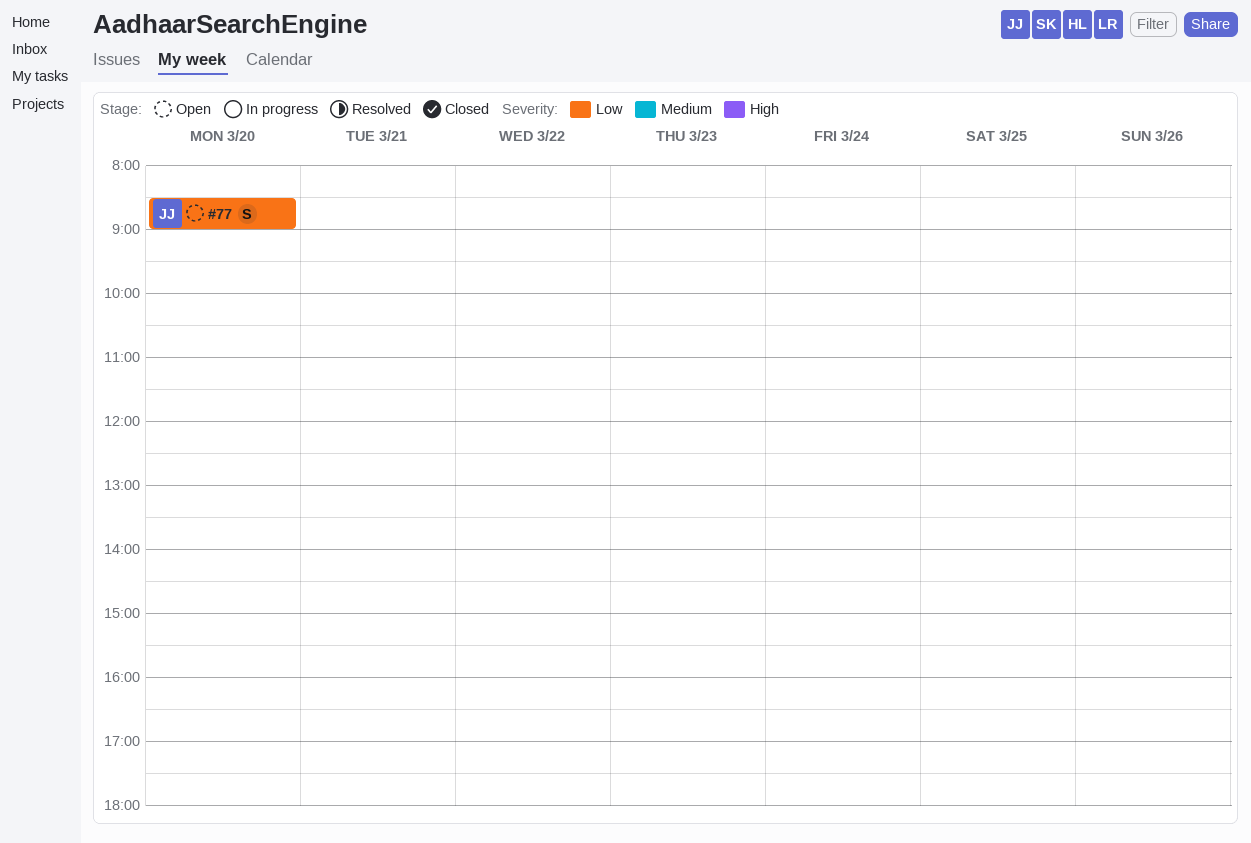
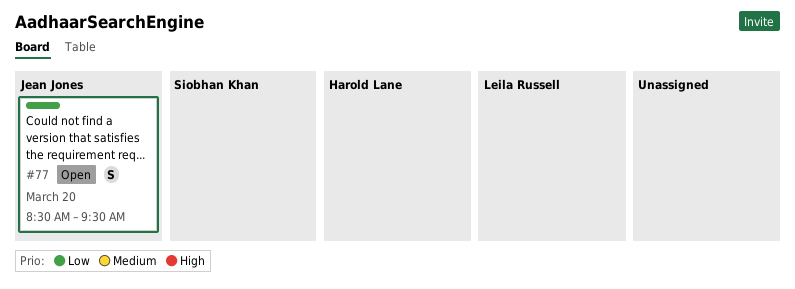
#77, ends: 09:00 -> 09:30

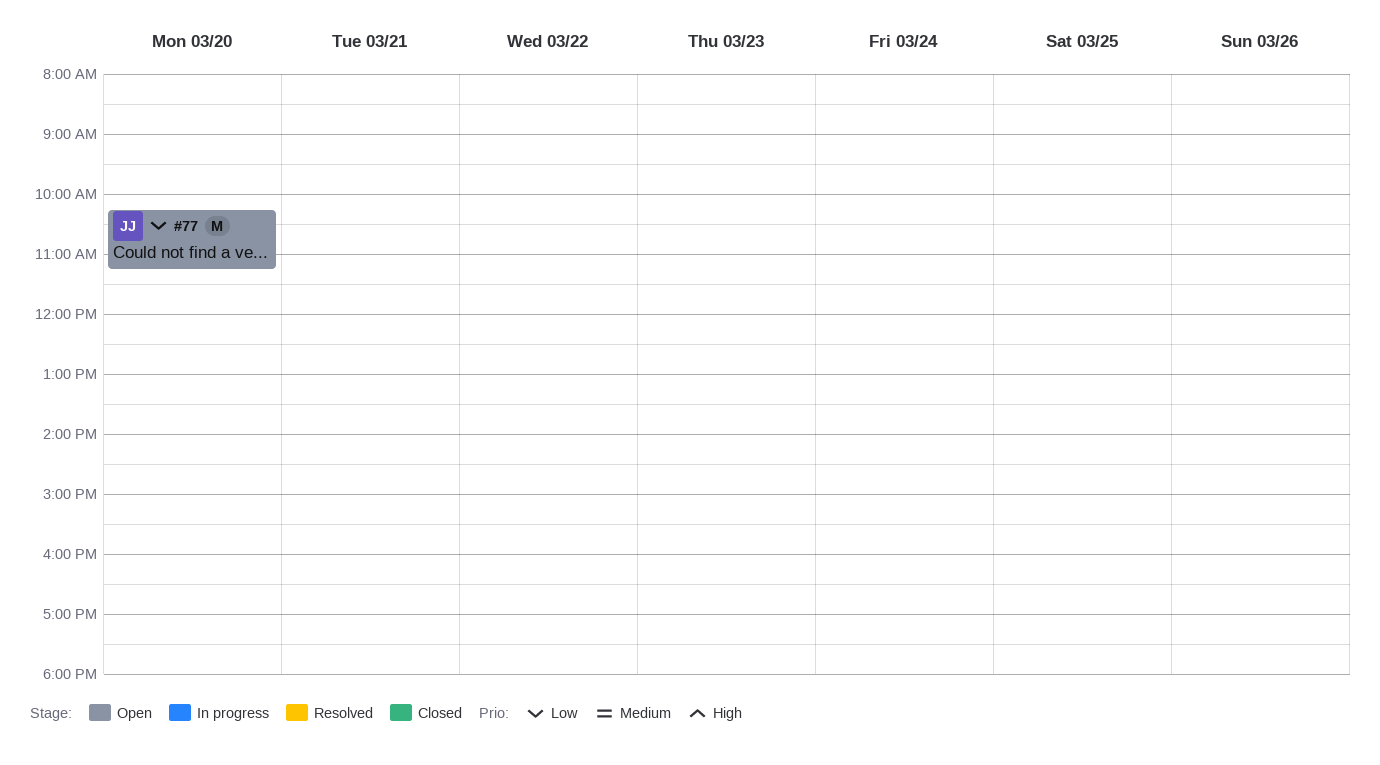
#77, estimate: S -> M
#77, begins: 08:30 -> 10:15
#77, ends: 09:30 -> 11:15

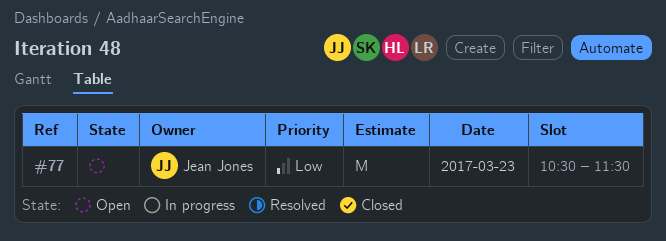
#77, day: Mar 20 -> Mar 23
#77, begins: 10:15 -> 10:30
#77, ends: 11:15 -> 11:30

